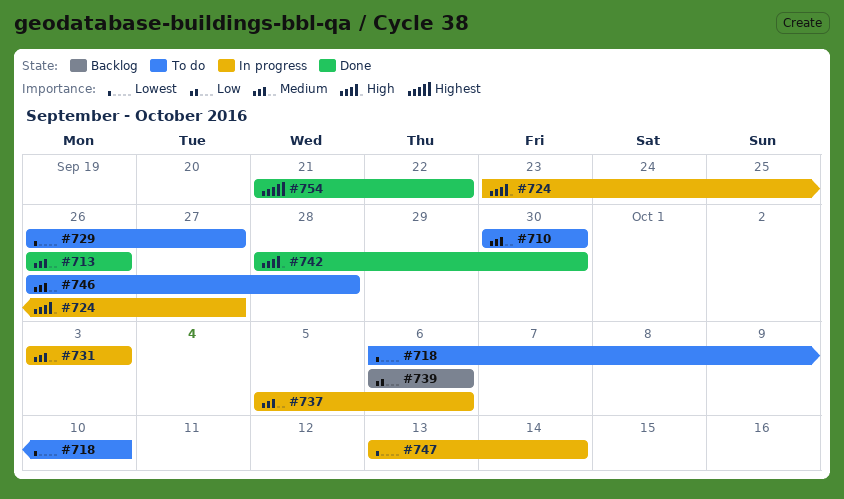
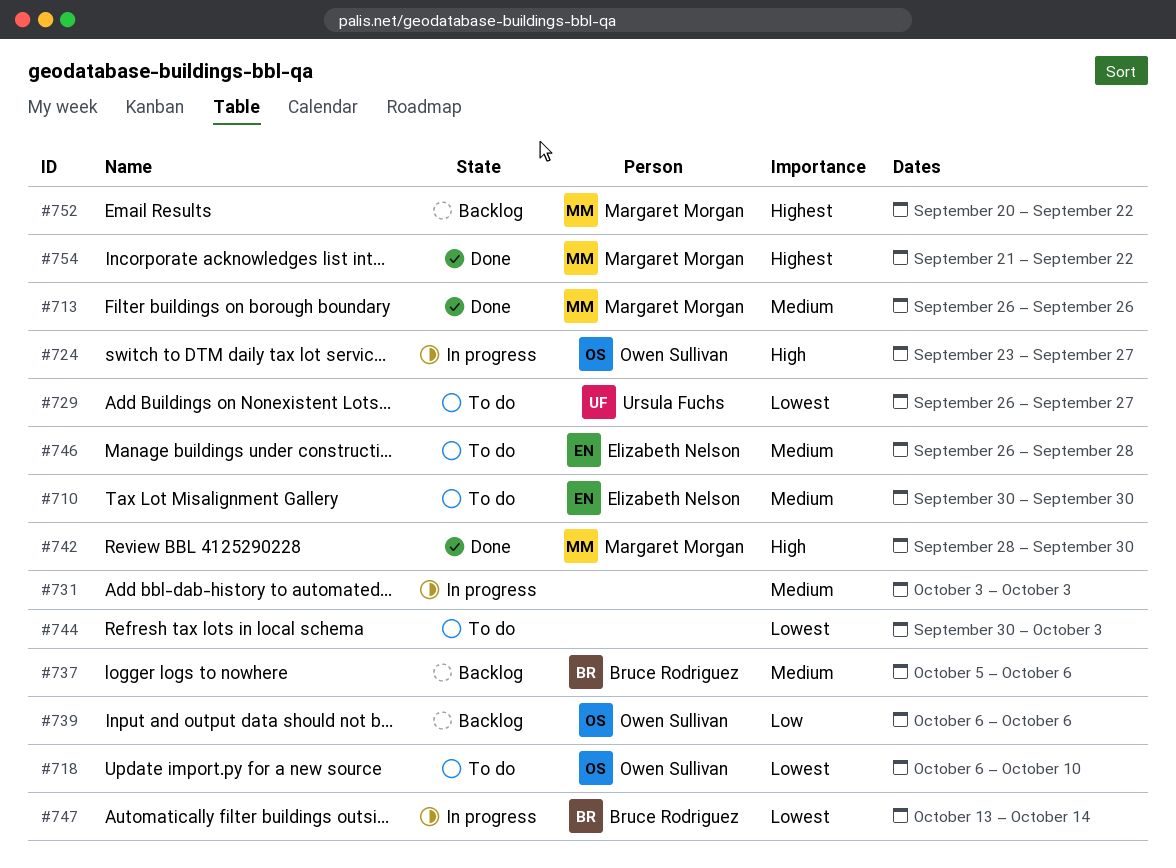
#737, status: In progress -> Backlog
#744: none -> present
#752: none -> present

